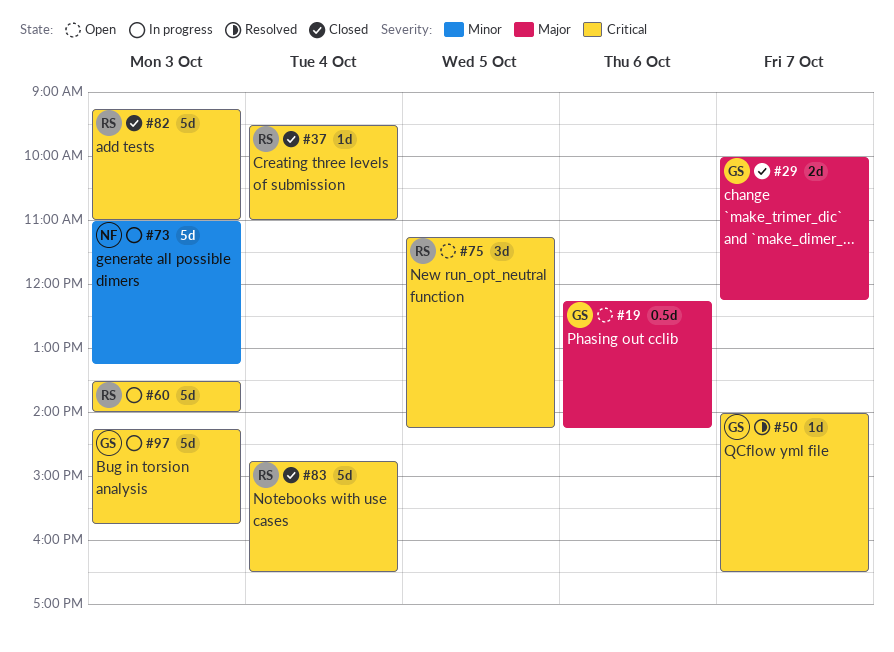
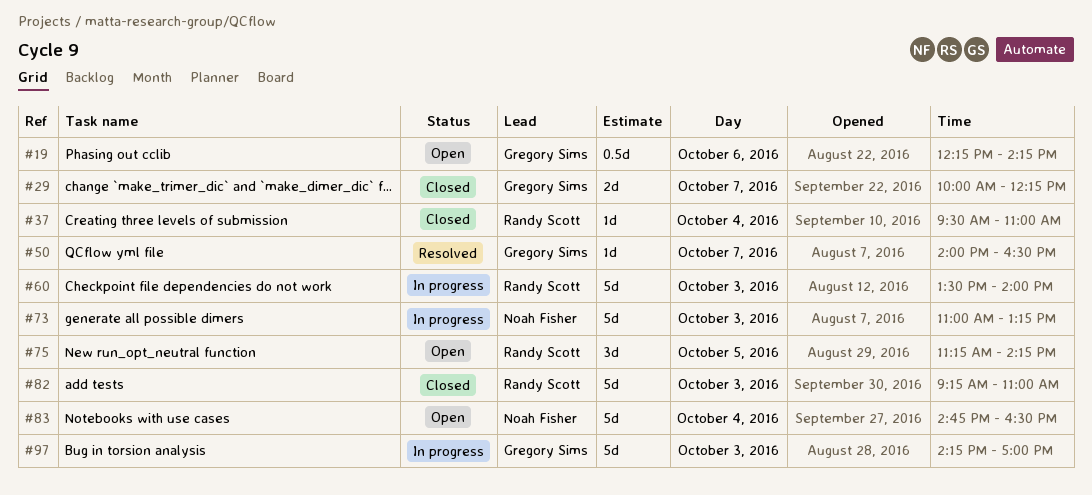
#83, status: Closed -> Open
#83, owner: Randy Scott -> Noah Fisher
#97, ends: 15:45 -> 17:00

